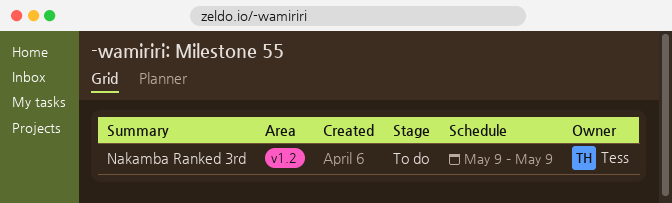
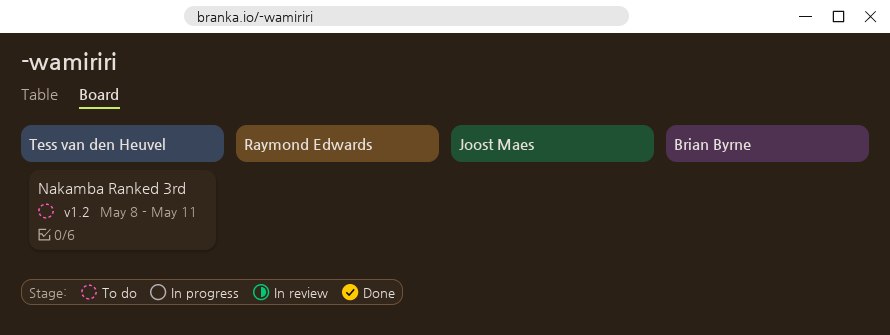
Nakamba Ranked 3rd, start: May 9 -> May 8
Nakamba Ranked 3rd, due: May 9 -> May 11

